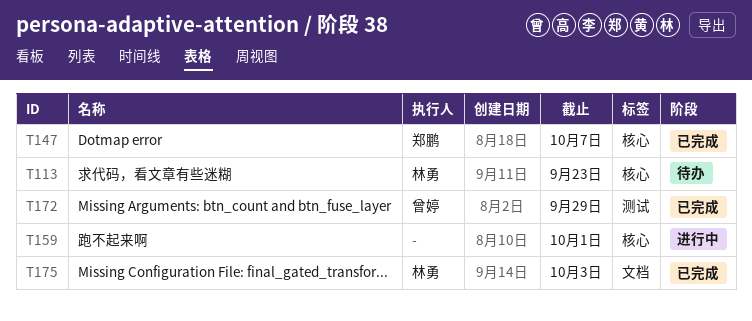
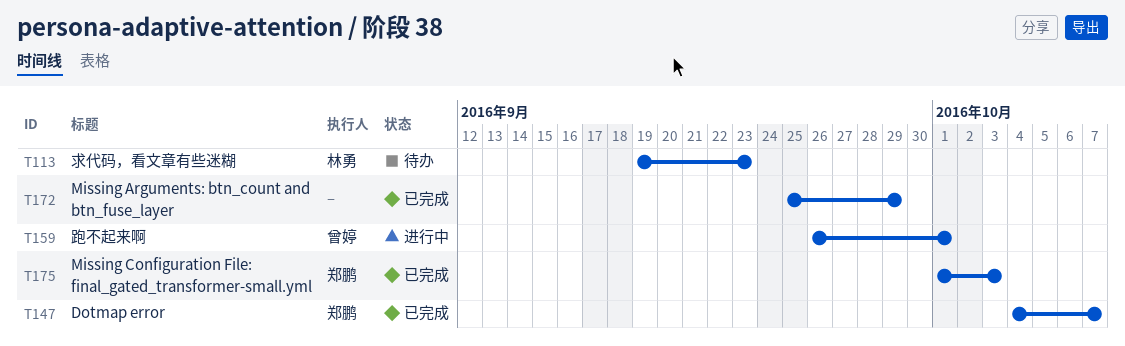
T159, owner: none -> 曾婷
T172, owner: 曾婷 -> none
T175, owner: 林勇 -> 郑鹏

